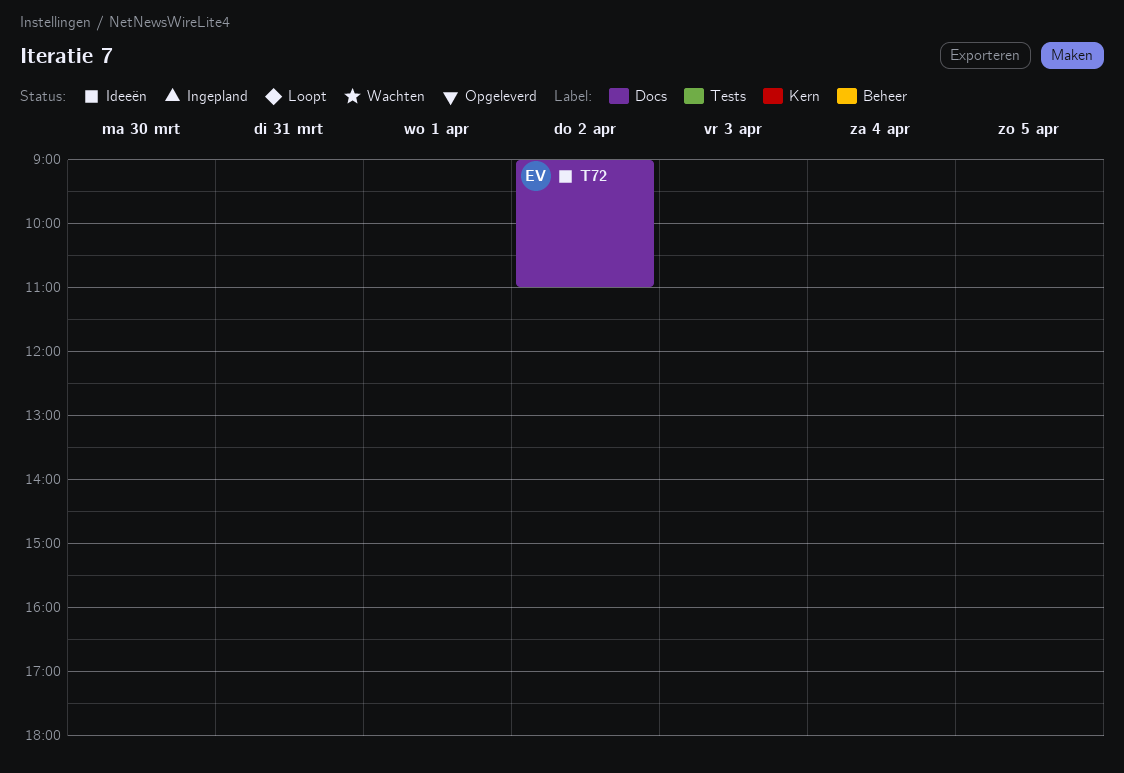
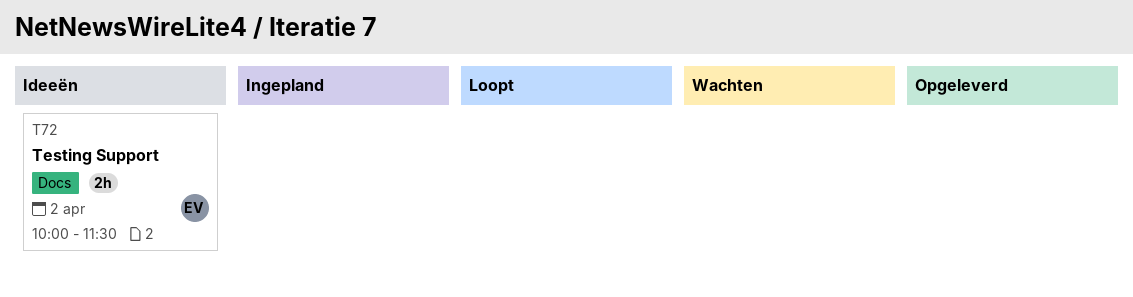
T72, begins: 09:00 -> 10:00
T72, ends: 11:00 -> 11:30

